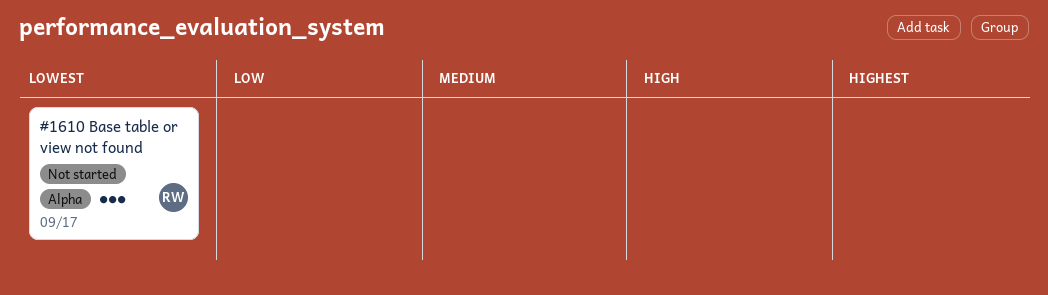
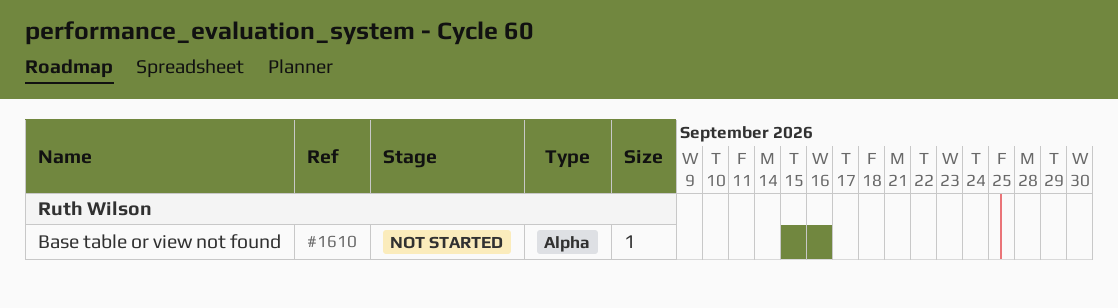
#1610, estimate: 3 -> 1
#1610, due: Sep 17 -> Sep 16

